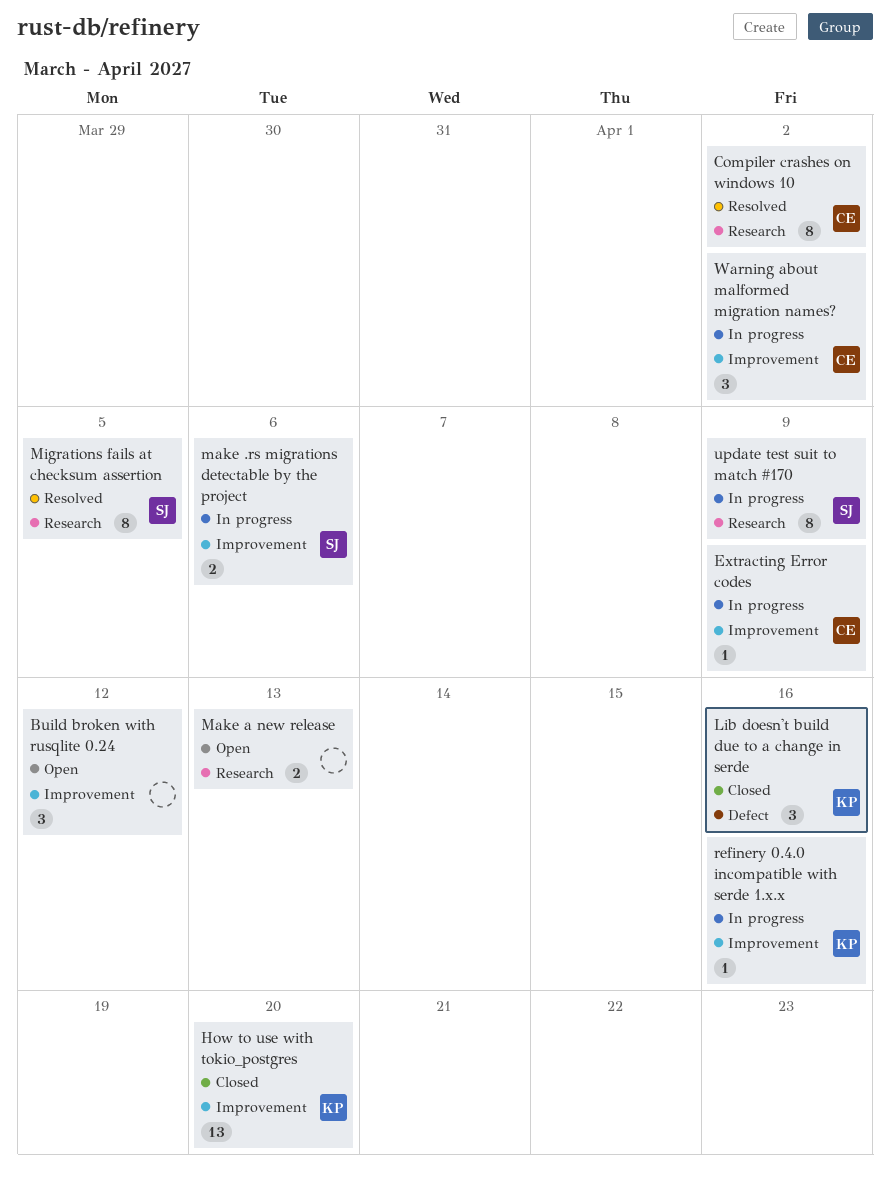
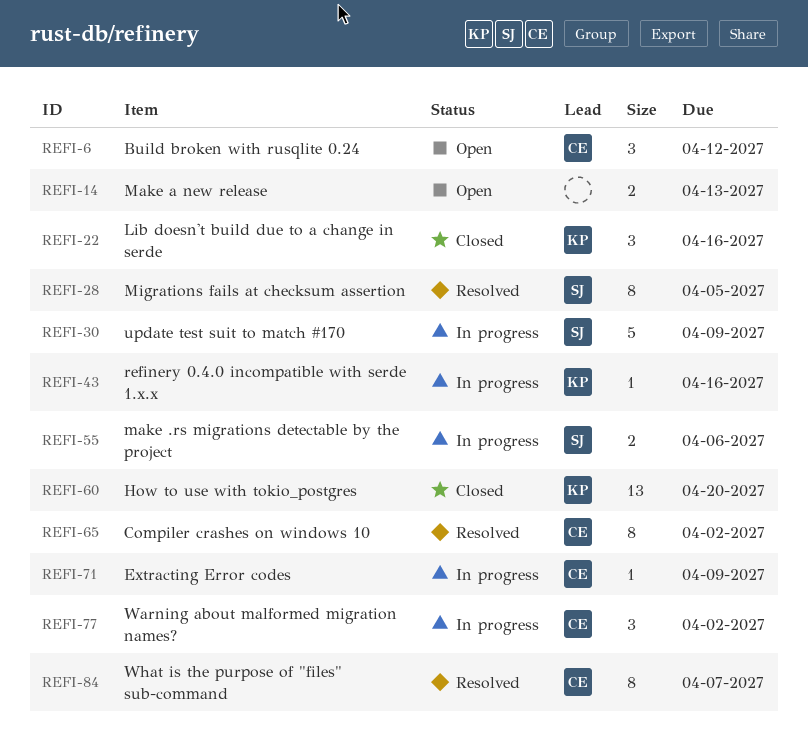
Build broken with rusqlite 0.24, owner: none -> CE
update test suit to match #170, estimate: 8 -> 5
What is the purpose of "files" sub-command: none -> present

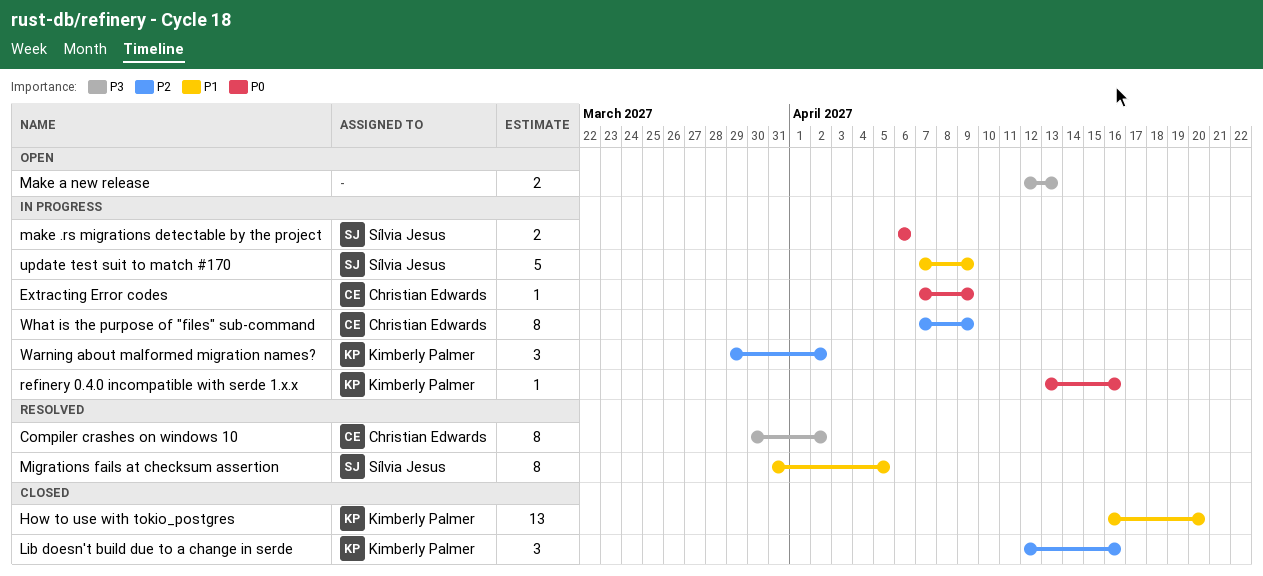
Build broken with rusqlite 0.24: present -> none
Warning about malformed migration names?, owner: Christian Edwards -> Kimberly Palmer
What is the purpose of "files" sub-command, status: Resolved -> In progress
What is the purpose of "files" sub-command, due: Apr 7 -> Apr 9

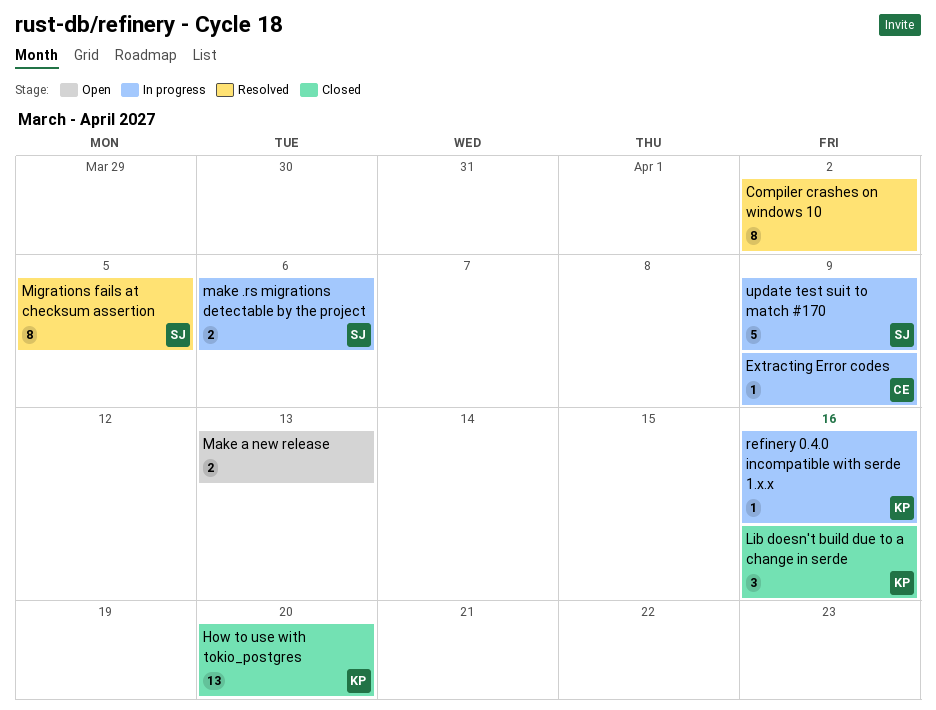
Compiler crashes on windows 10, owner: Christian Edwards -> none
Warning about malformed migration names?: present -> none
What is the purpose of "files" sub-command: present -> none

